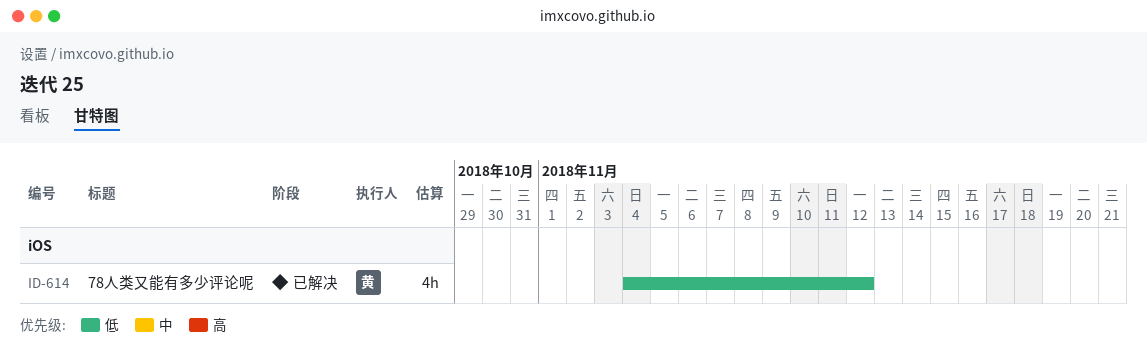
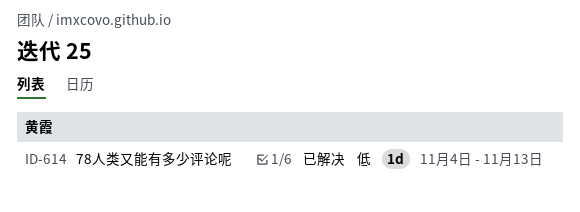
ID-614, estimate: 4h -> 1d
ID-614, due: Nov 12 -> Nov 13

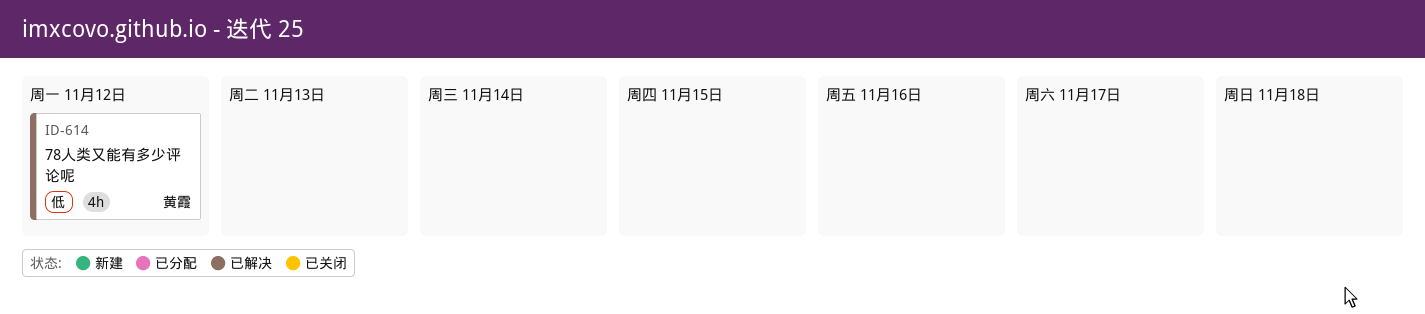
ID-614, estimate: 1d -> 4h
ID-614, due: Nov 13 -> Nov 12

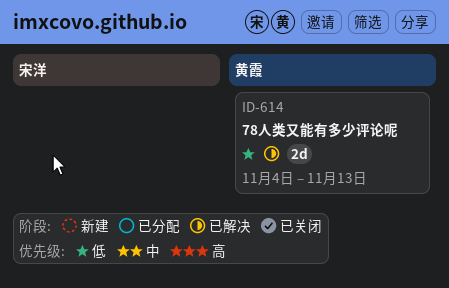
ID-614, estimate: 4h -> 2d
ID-614, due: Nov 12 -> Nov 13

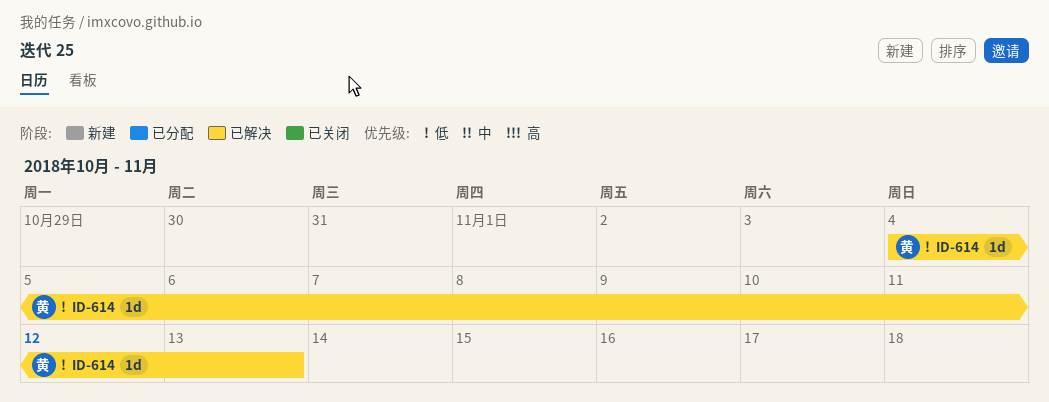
ID-614, estimate: 2d -> 1d

